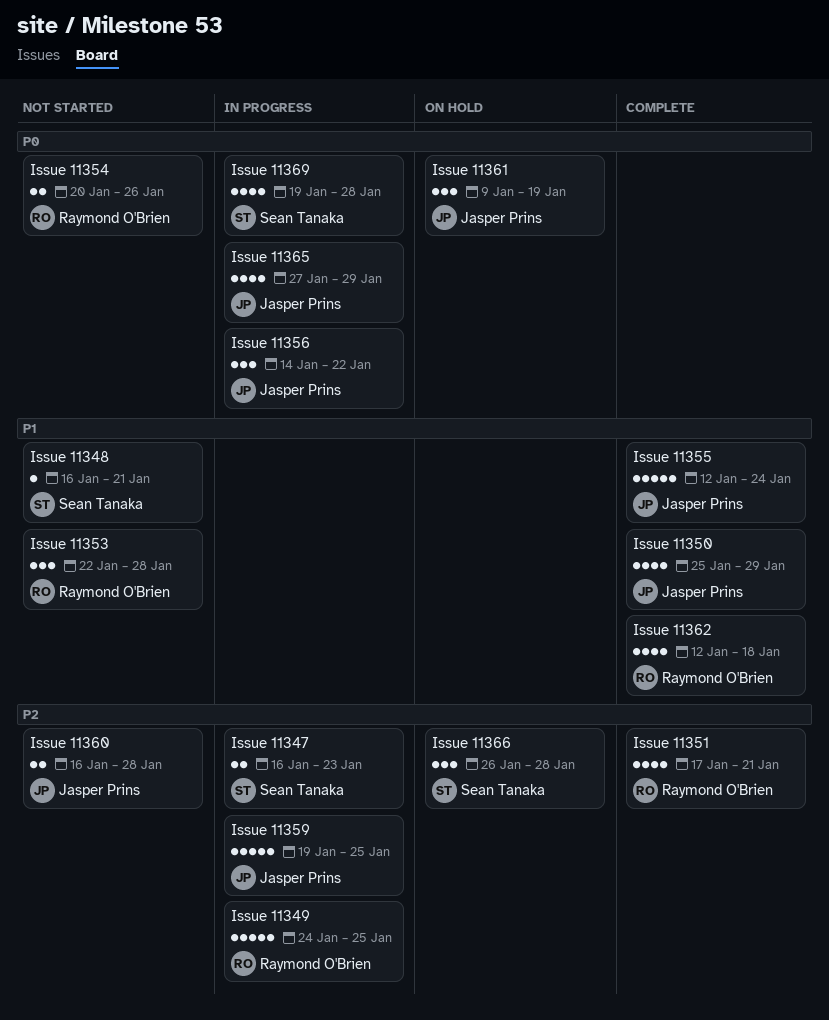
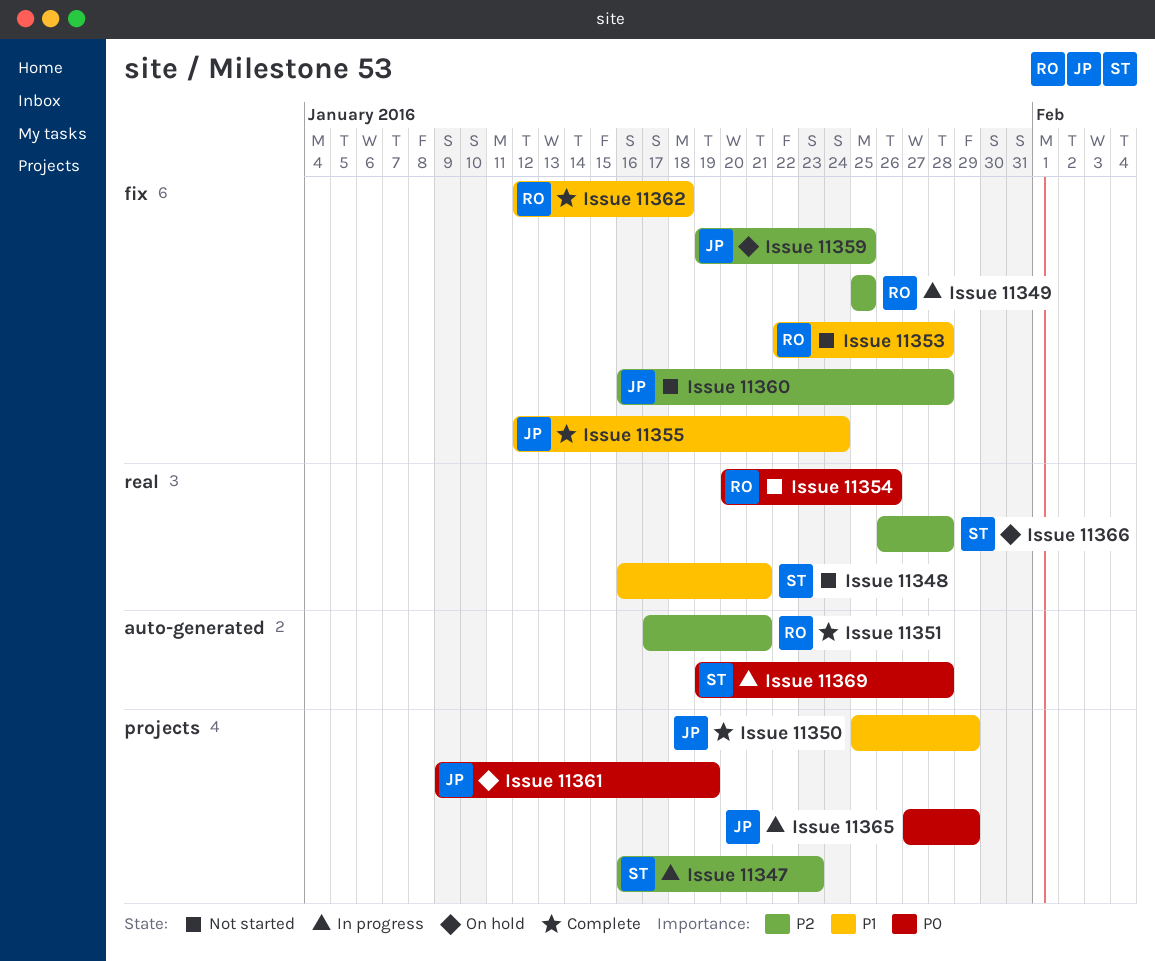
Issue 11349, start: Jan 24 -> Jan 25
Issue 11356: present -> none
Issue 11359, status: In progress -> On hold

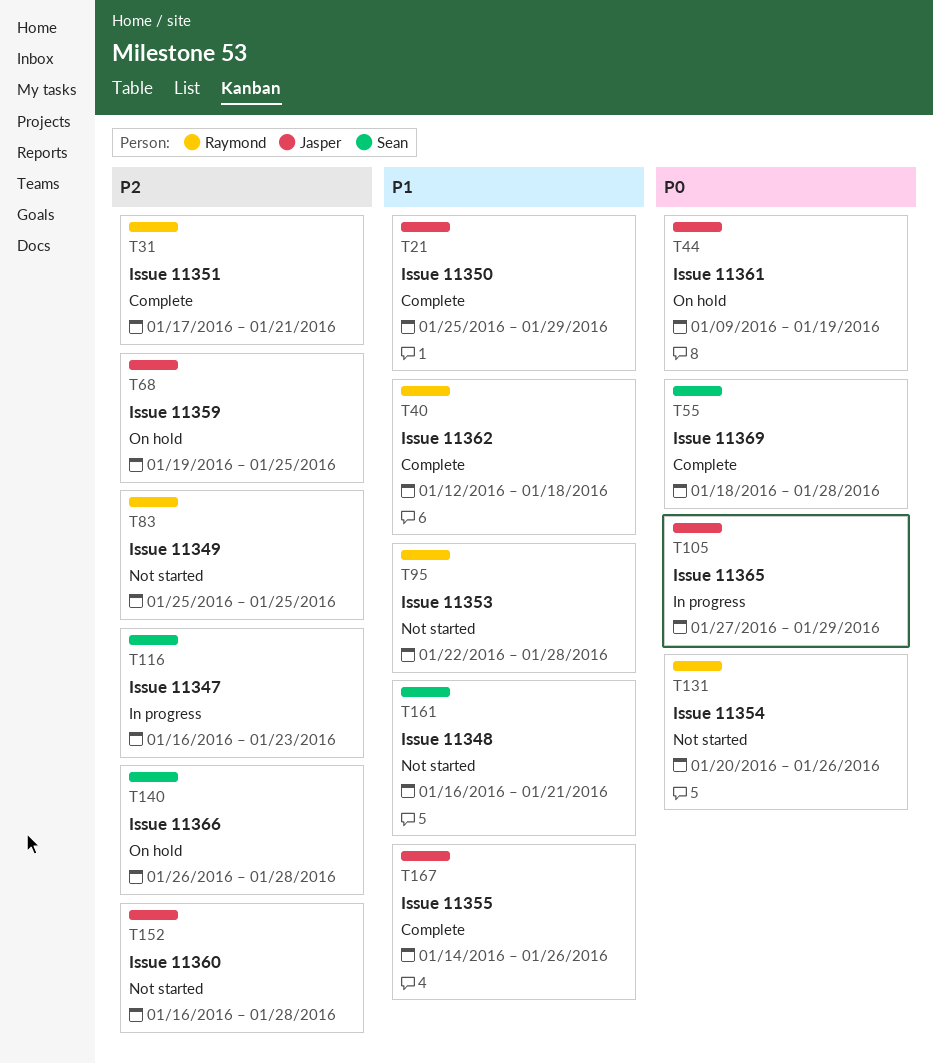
Issue 11349, status: In progress -> Not started
Issue 11355, start: Jan 12 -> Jan 14
Issue 11355, due: Jan 24 -> Jan 26
Issue 11369, status: In progress -> Complete
Issue 11369, start: Jan 19 -> Jan 18

